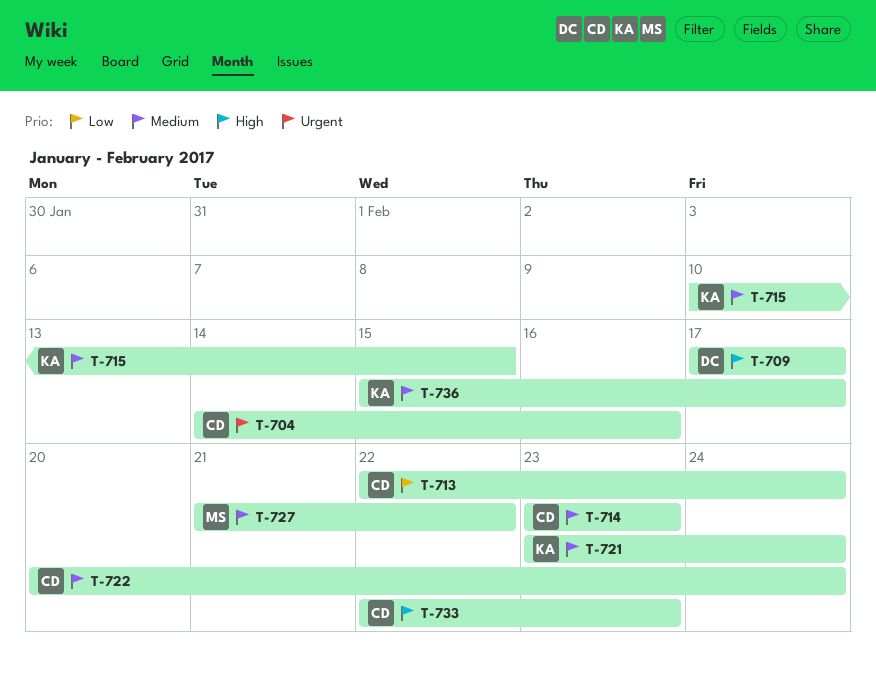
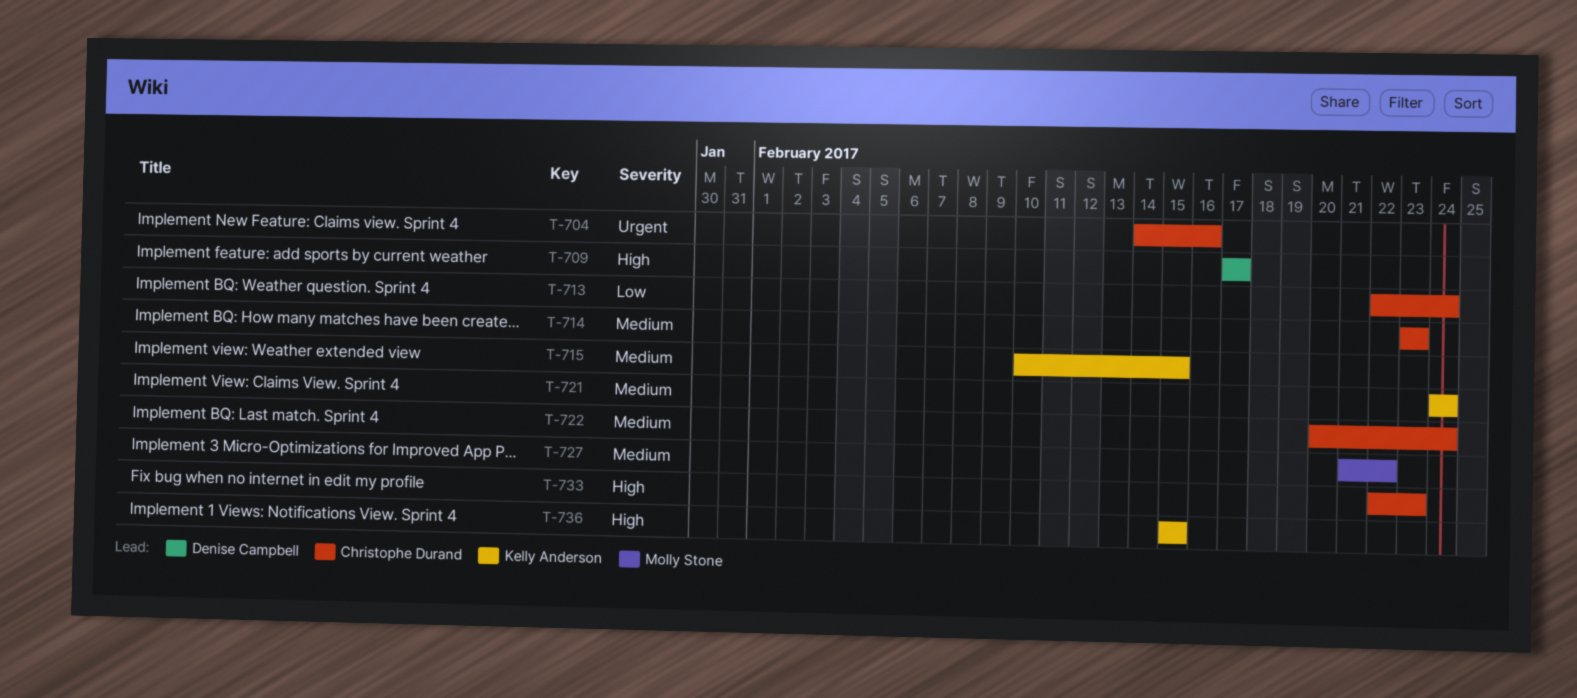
T-721, start: Feb 23 -> Feb 24
T-736, priority: Medium -> High
T-736, due: Feb 17 -> Feb 15

